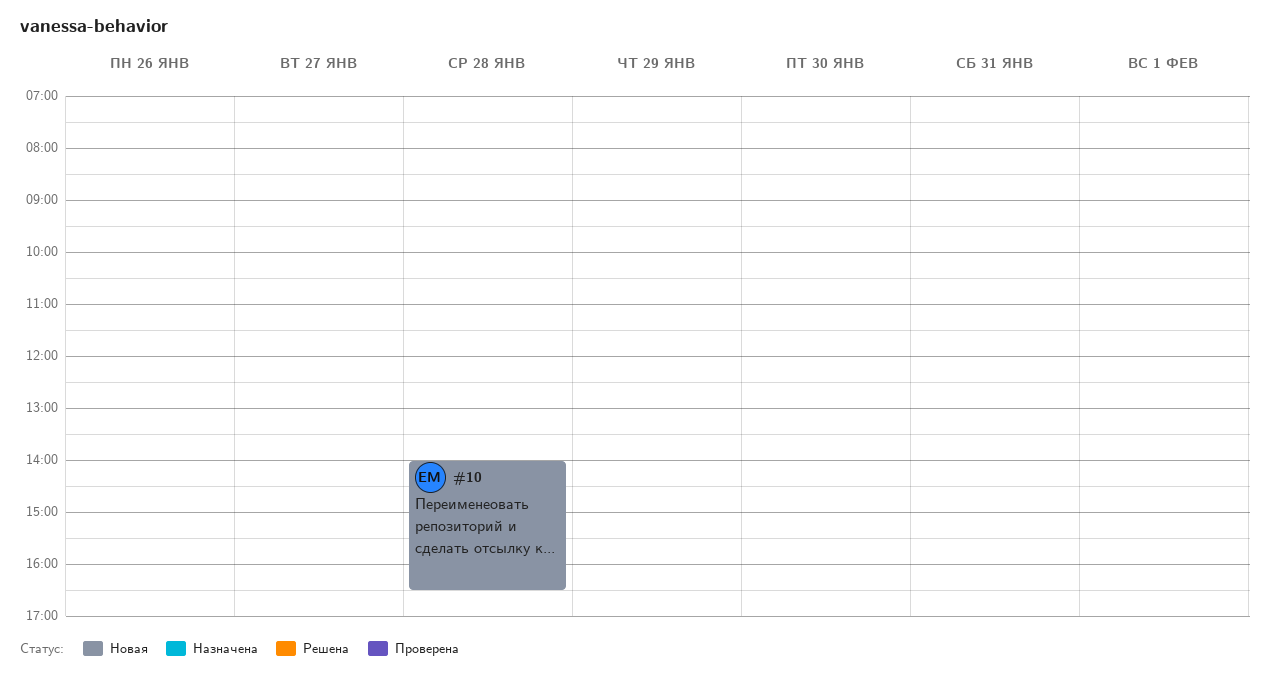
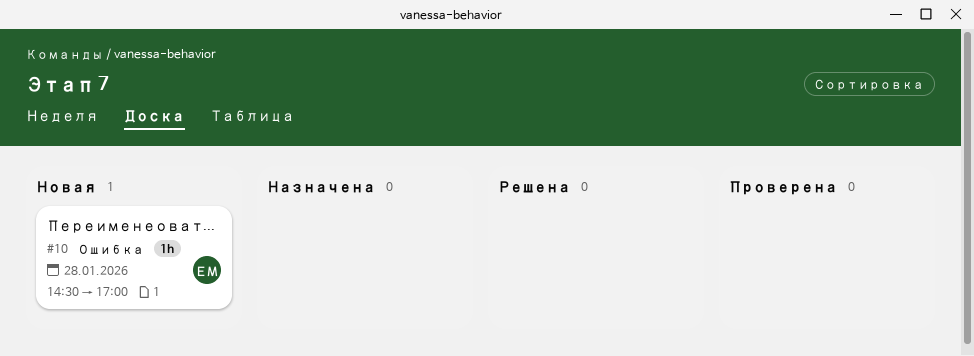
#10, begins: 14:00 -> 14:30
#10, ends: 16:30 -> 17:00

